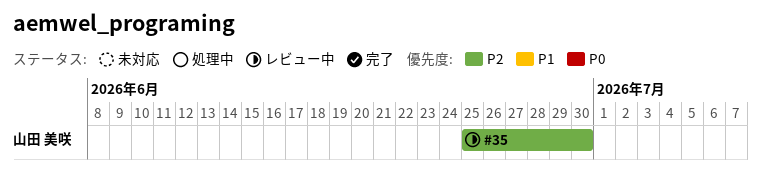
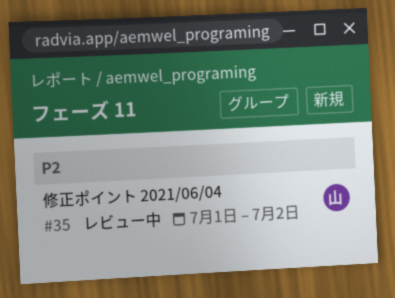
#35, start: Jun 25 -> Jul 1
#35, due: Jun 30 -> Jul 2

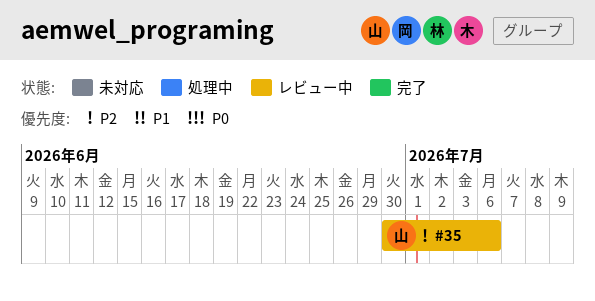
#35, start: Jul 1 -> Jun 30
#35, due: Jul 2 -> Jul 6

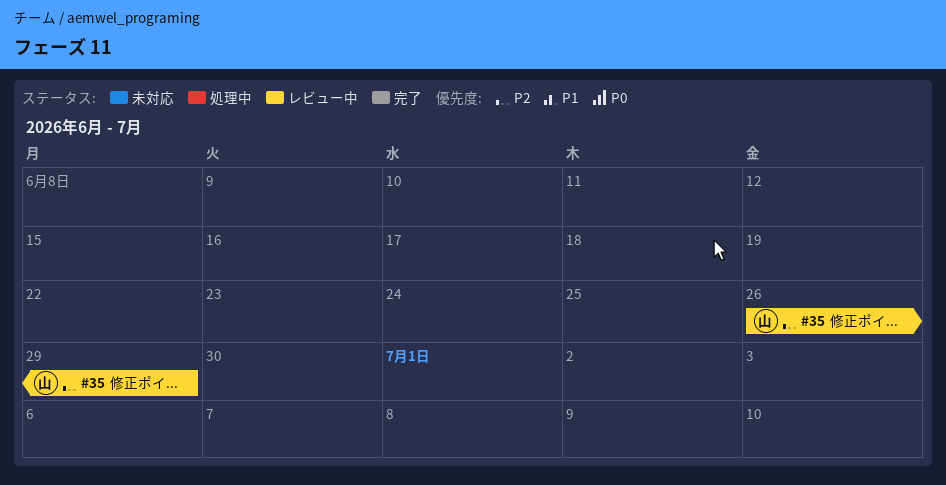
#35, start: Jun 30 -> Jun 26
#35, due: Jul 6 -> Jun 29

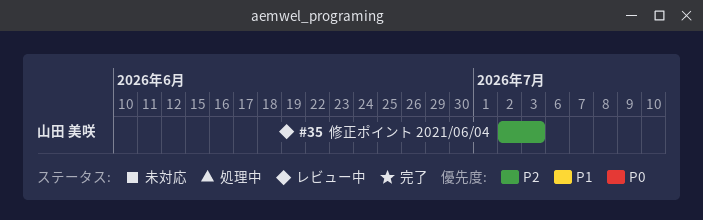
#35, start: Jun 26 -> Jul 2
#35, due: Jun 29 -> Jul 3

